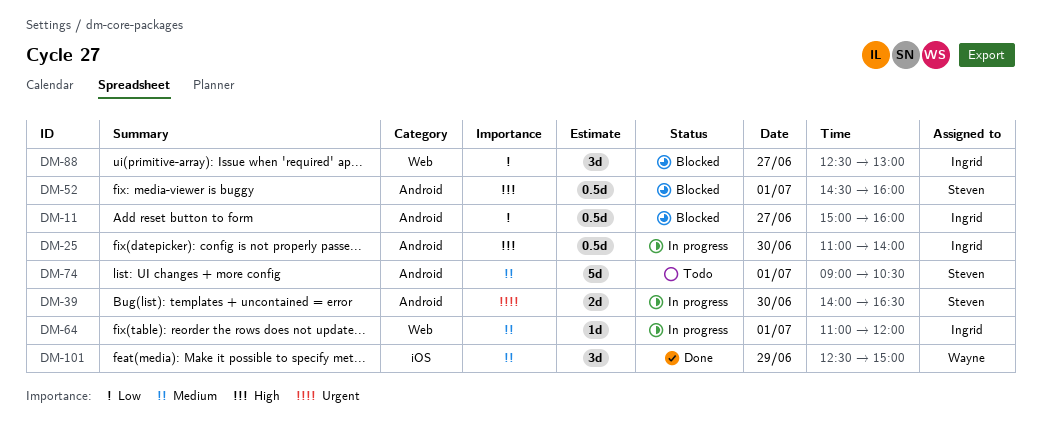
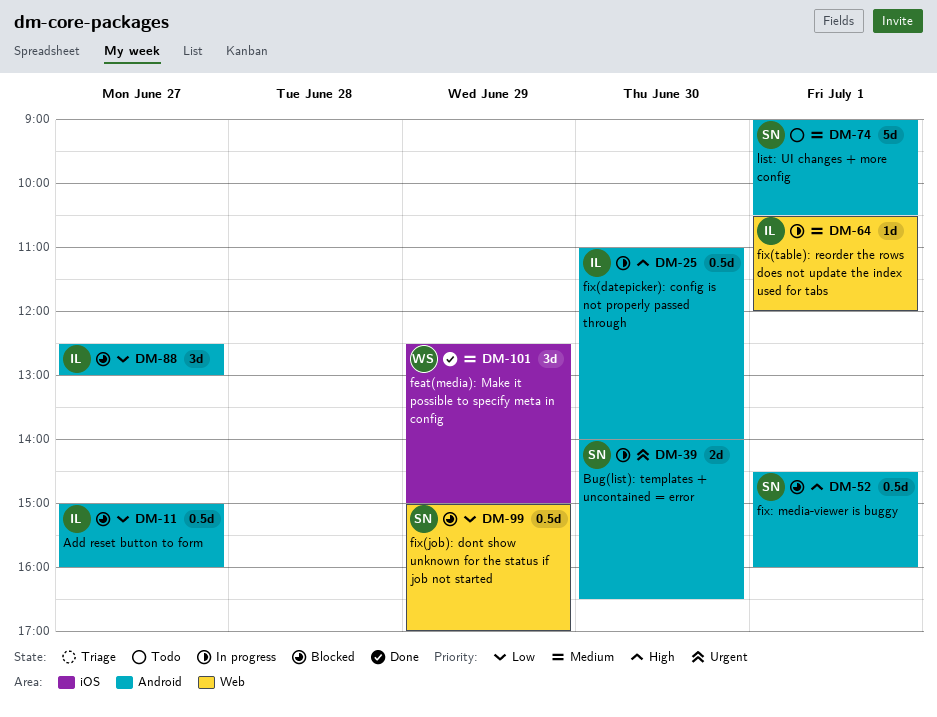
DM-64, begins: 11:00 -> 10:30
DM-88, label: Web -> Android
DM-99: none -> present

